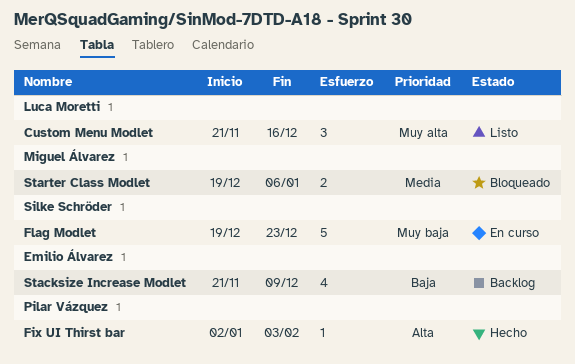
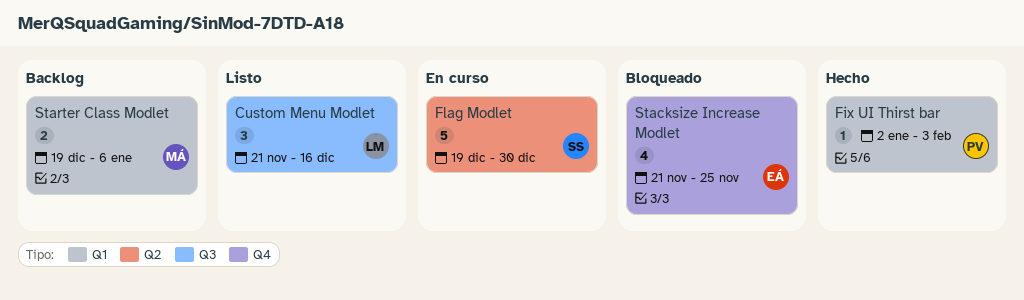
Flag Modlet, due: Dec 23 -> Dec 30
Stacksize Increase Modlet, status: Backlog -> Bloqueado
Stacksize Increase Modlet, due: Dec 9 -> Nov 25
Starter Class Modlet, status: Bloqueado -> Backlog

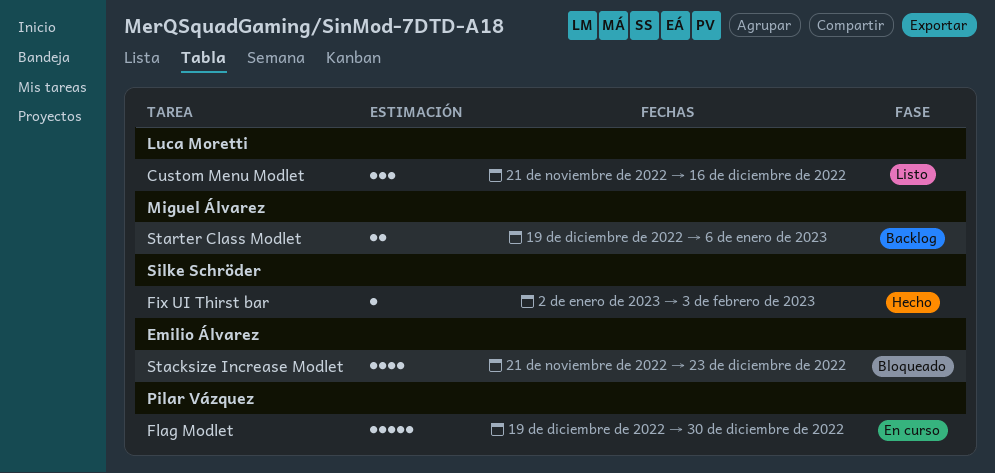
Fix UI Thirst bar, owner: Pilar Vázquez -> Silke Schröder
Flag Modlet, owner: Silke Schröder -> Pilar Vázquez
Stacksize Increase Modlet, due: Nov 25 -> Dec 23

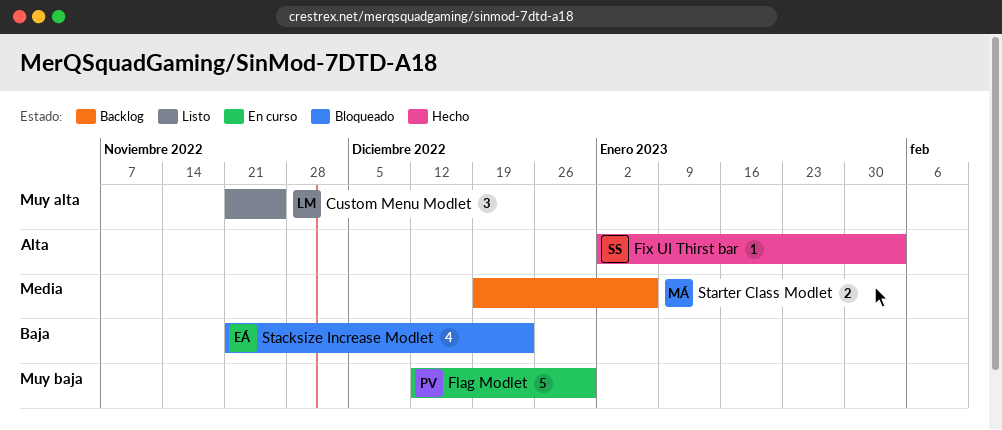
Custom Menu Modlet, due: Dec 16 -> Nov 25
Flag Modlet, start: Dec 19 -> Dec 12

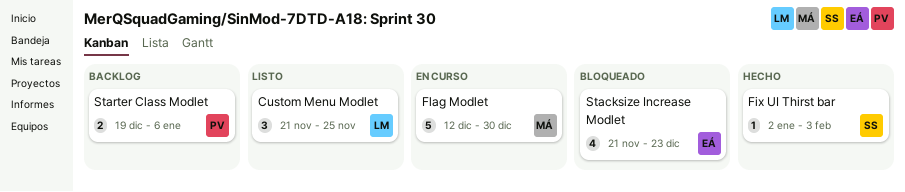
Flag Modlet, owner: PV -> MÁ
Starter Class Modlet, owner: MÁ -> PV

